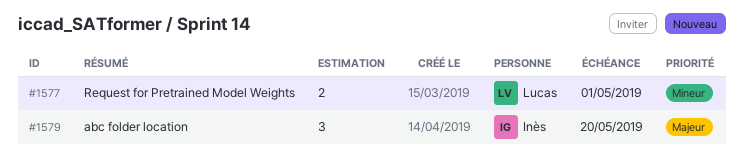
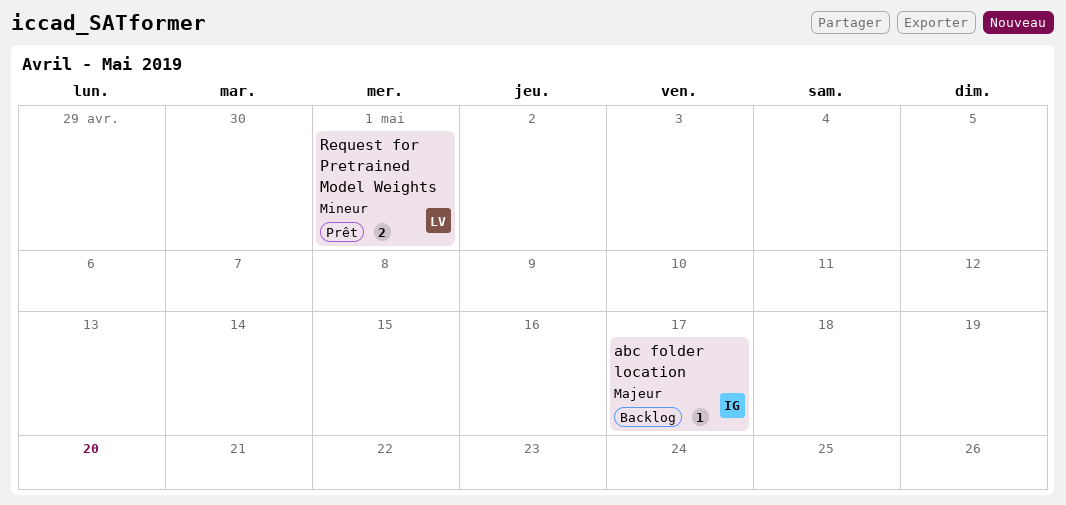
abc folder location, estimate: 3 -> 1
abc folder location, due: May 20 -> May 17

